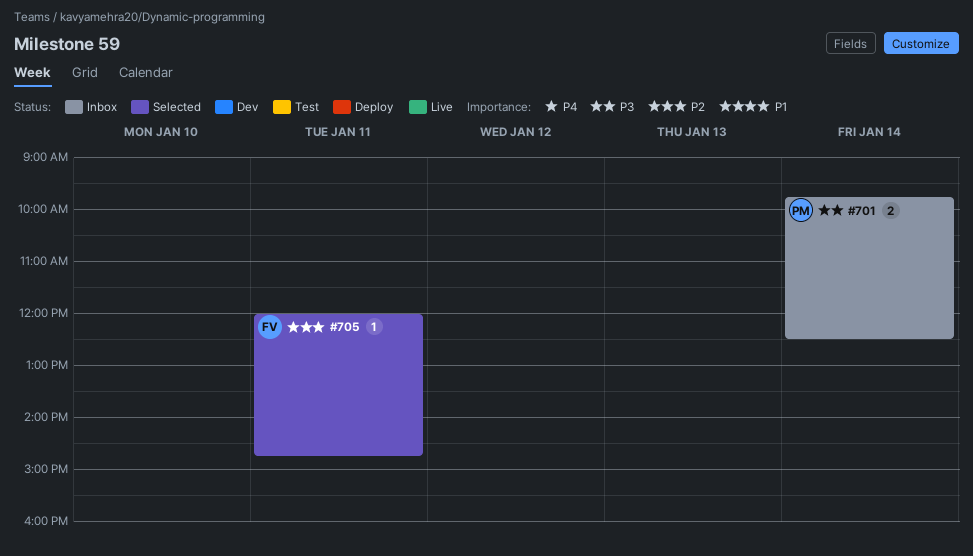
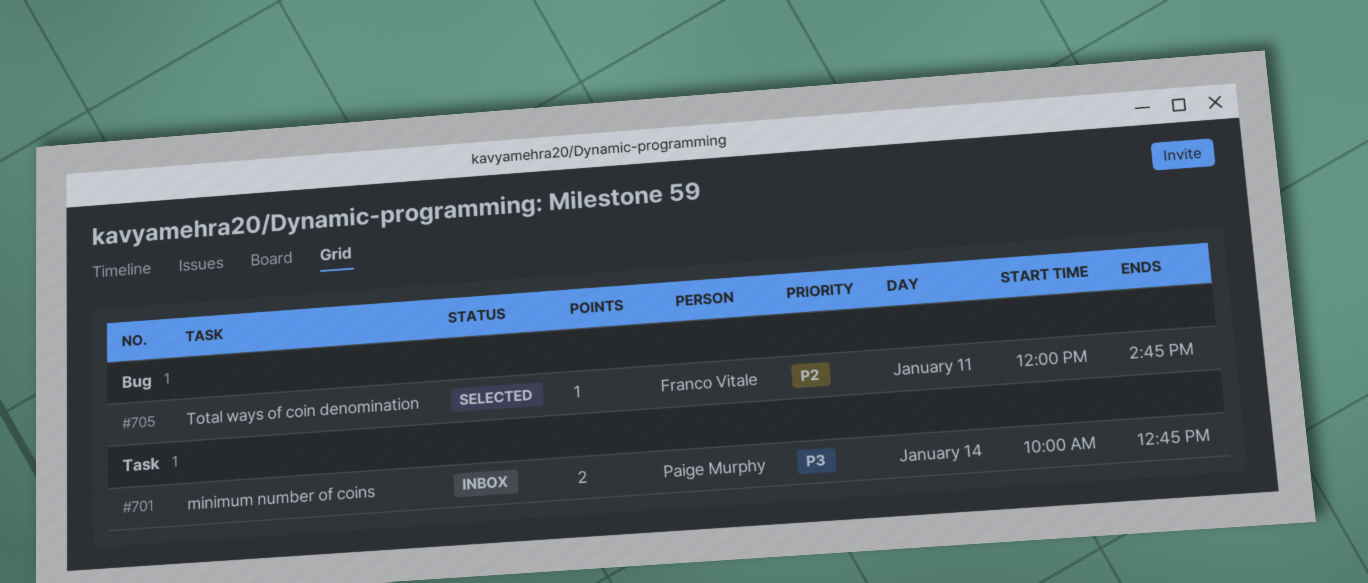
#701, begins: 09:45 -> 10:00
#701, ends: 12:30 -> 12:45

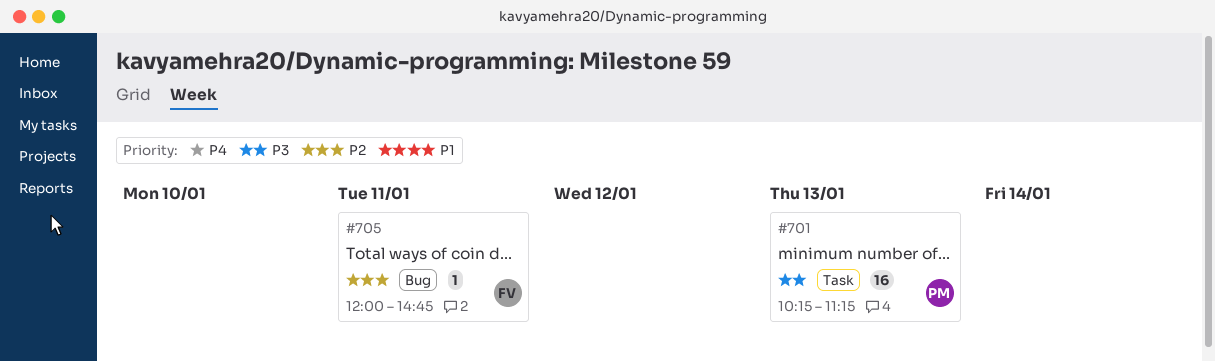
#701, estimate: 2 -> 16
#701, day: Jan 14 -> Jan 13
#701, begins: 10:00 -> 10:15
#701, ends: 12:45 -> 11:15

